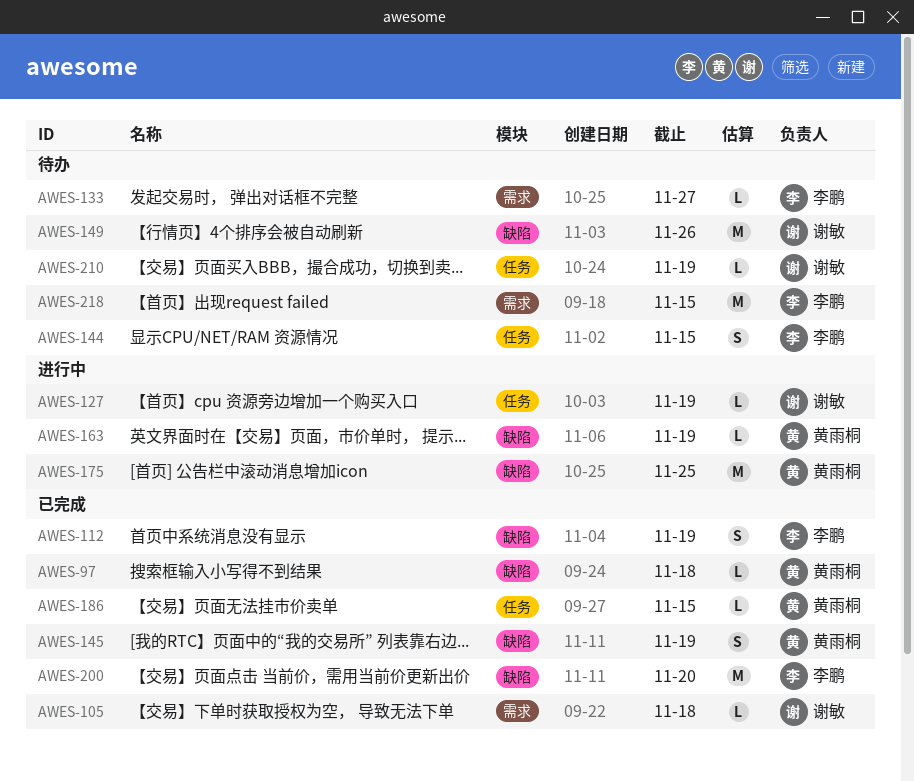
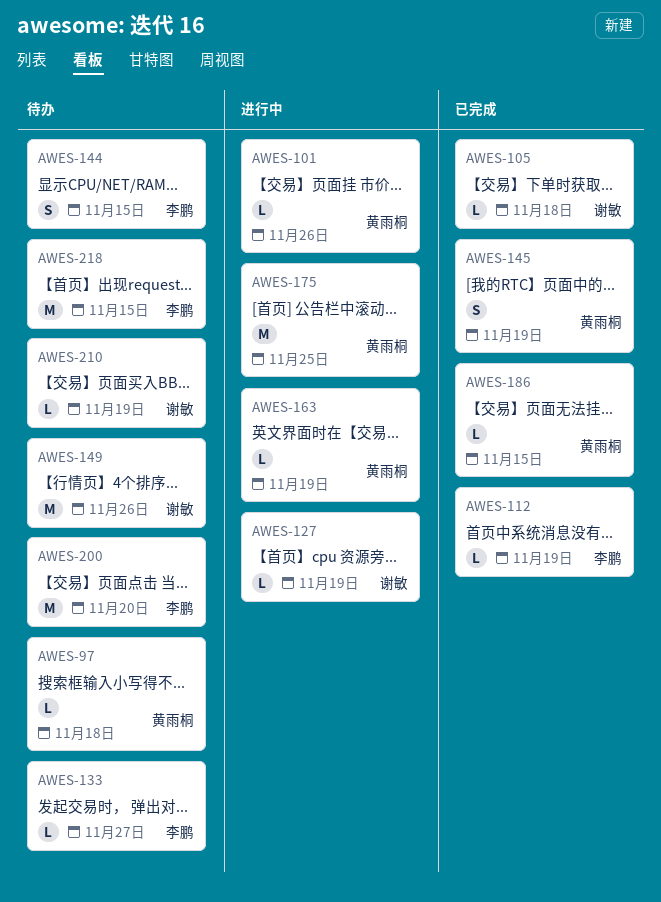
AWES-97, status: 已完成 -> 待办
AWES-101: none -> present
AWES-112, estimate: S -> L
AWES-200, status: 已完成 -> 待办

